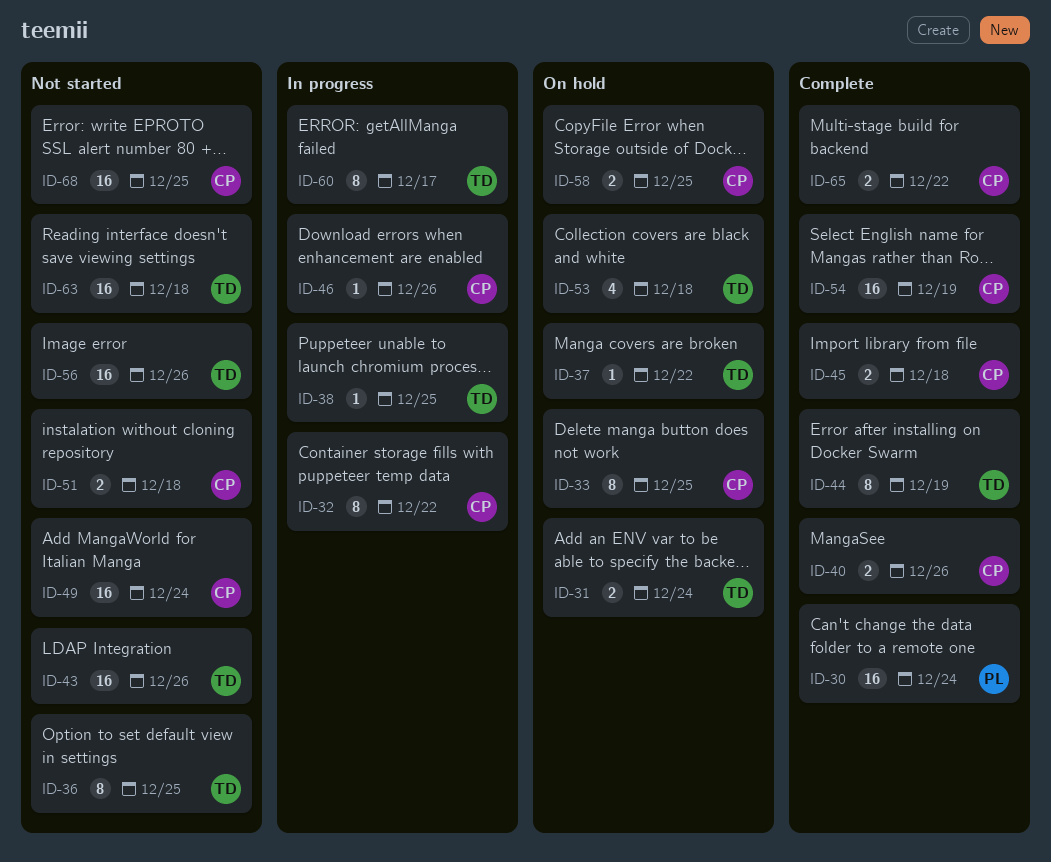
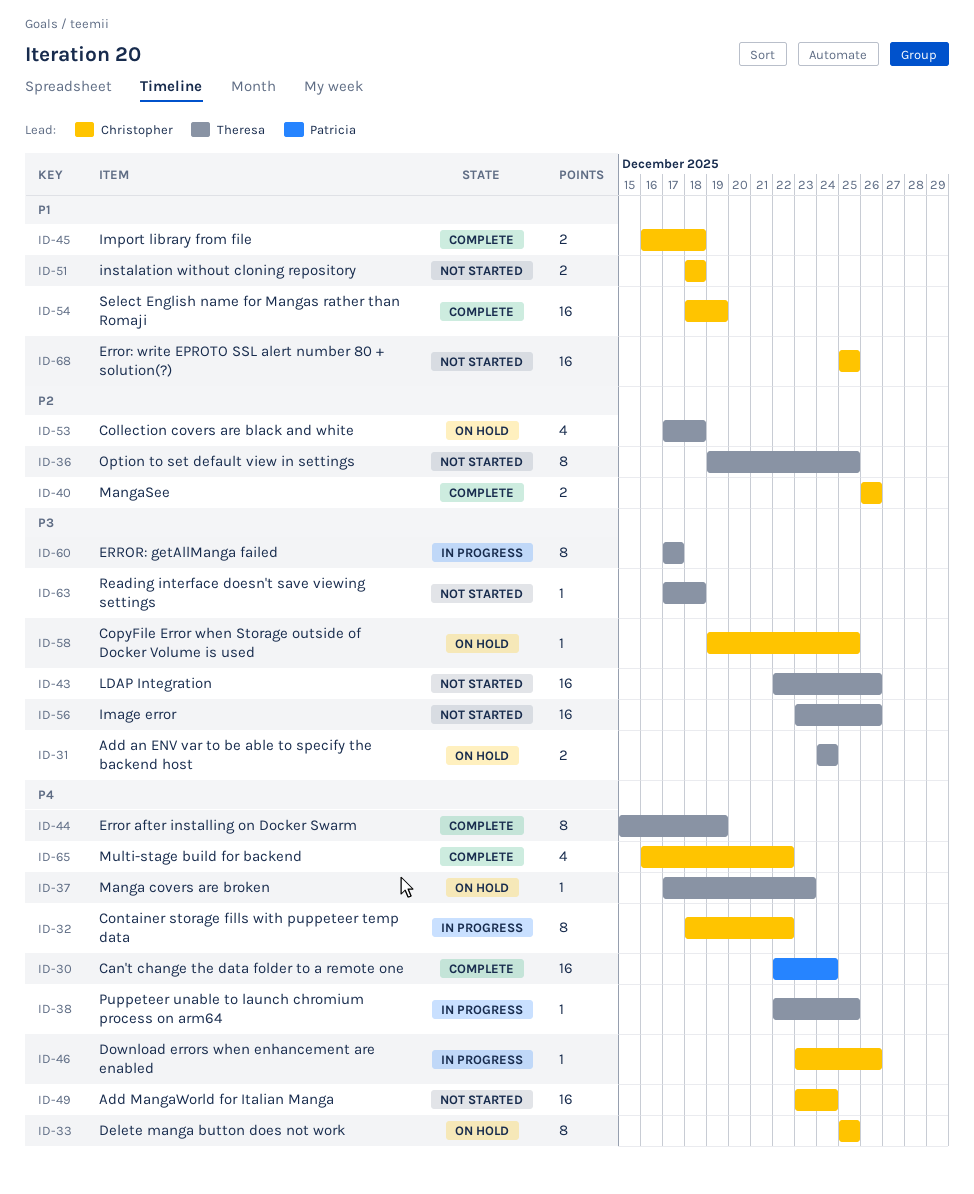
ID-37, due: Dec 22 -> Dec 23
ID-58, estimate: 2 -> 1
ID-63, estimate: 16 -> 1
ID-65, estimate: 2 -> 4

